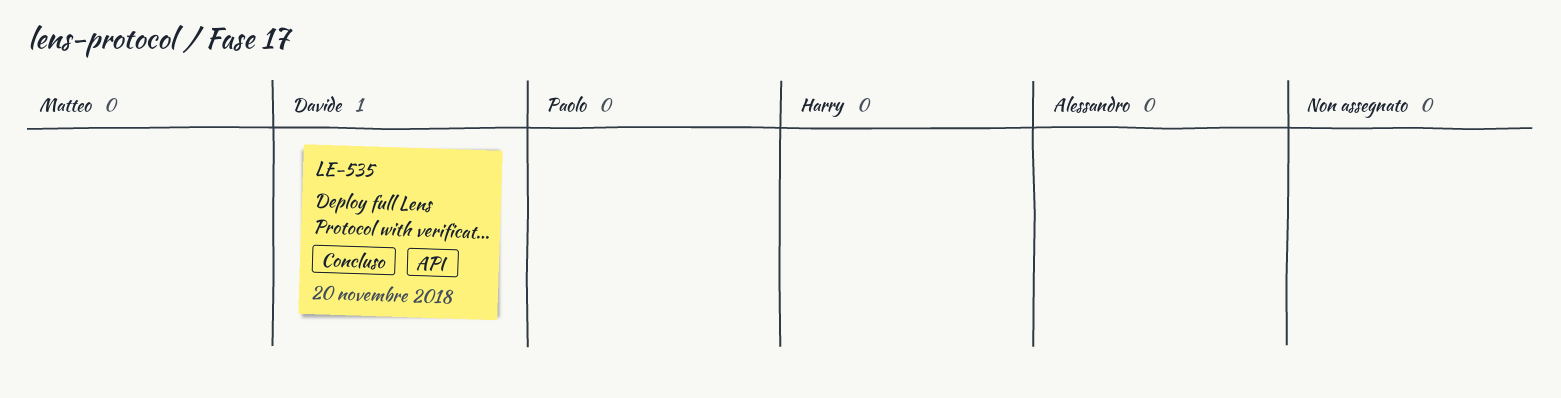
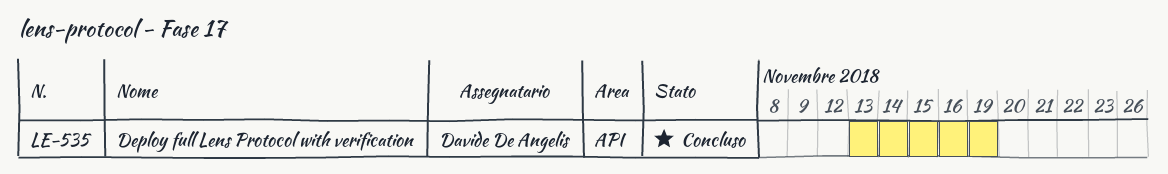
LE-535, due: Nov 20 -> Nov 19

